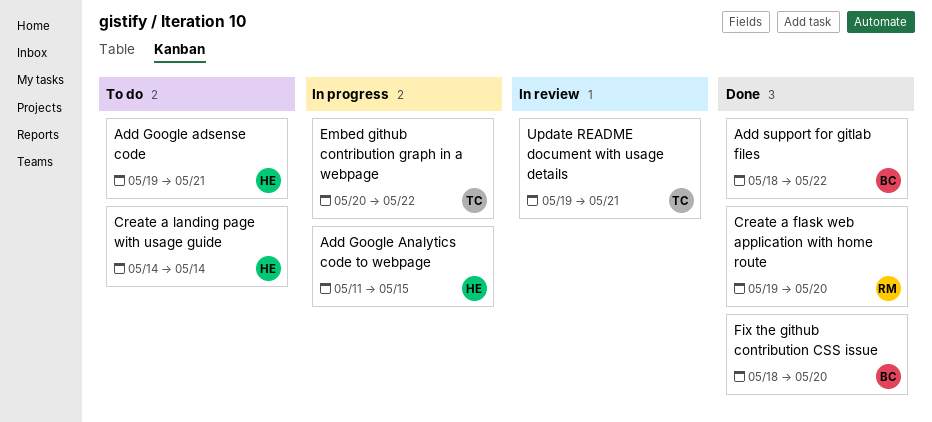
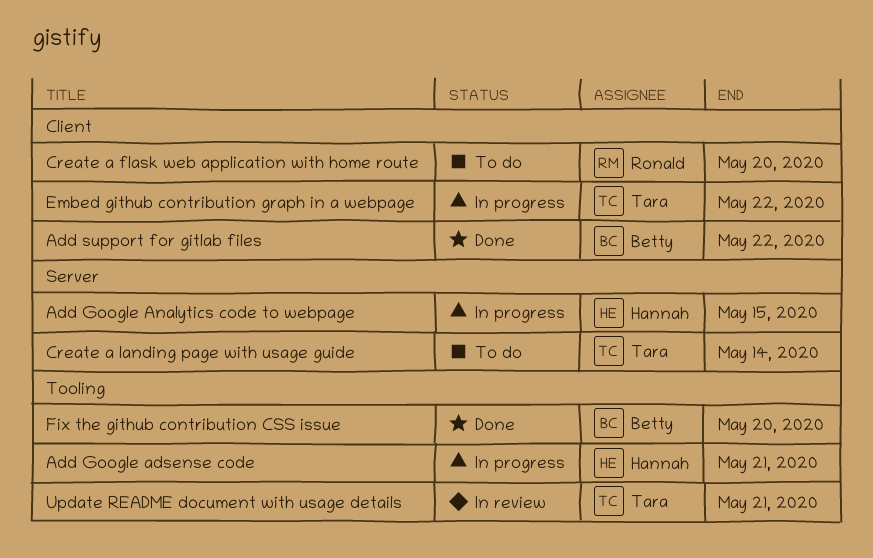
Add Google adsense code, status: To do -> In progress
Create a flask web application with home route, status: Done -> To do
Create a landing page with usage guide, owner: Hannah -> Tara

